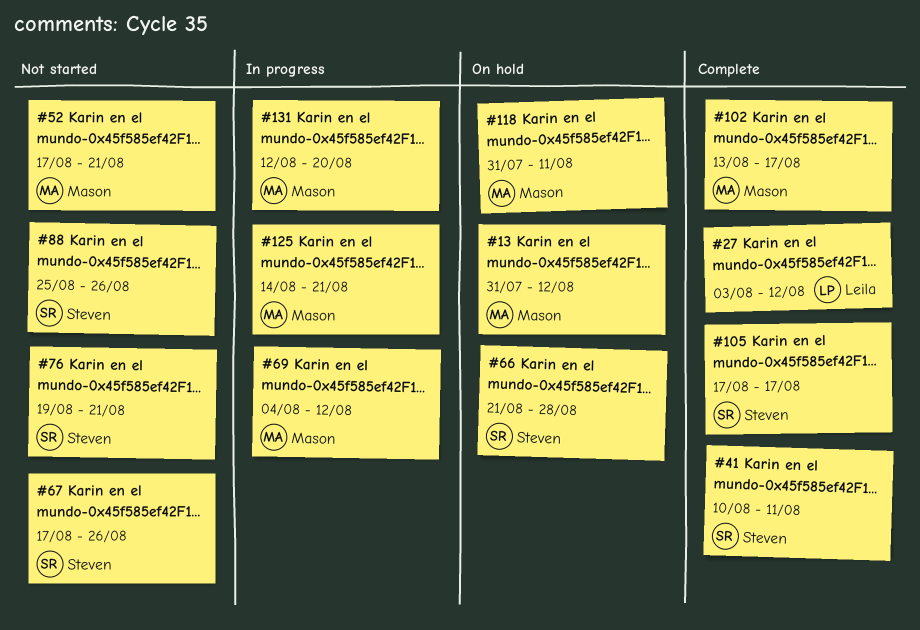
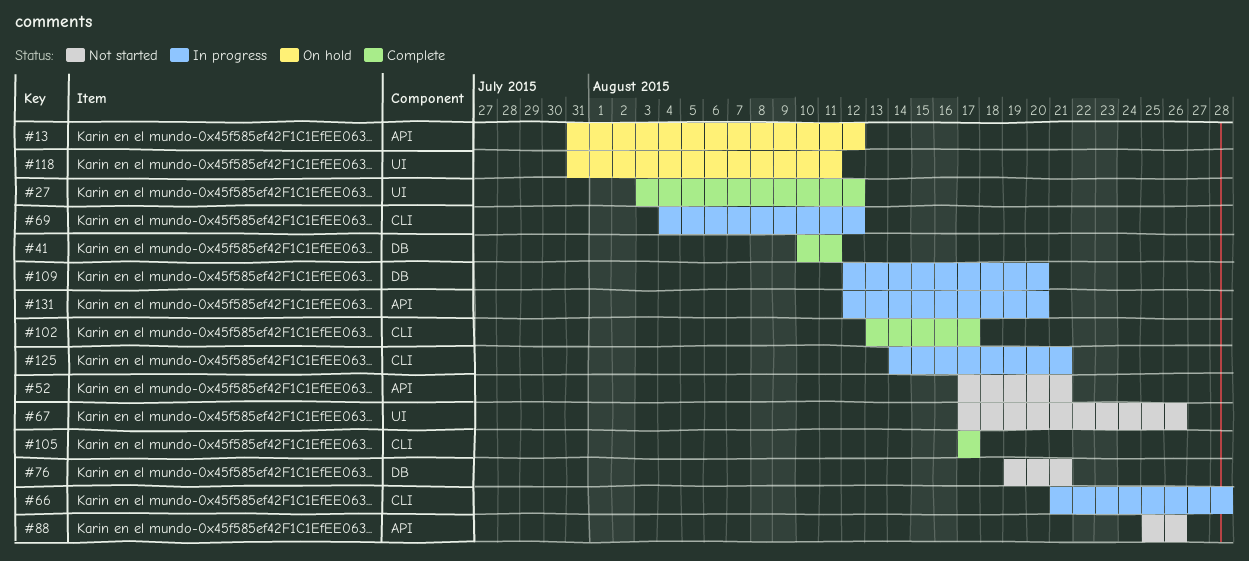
#66, status: On hold -> In progress
#109: none -> present

